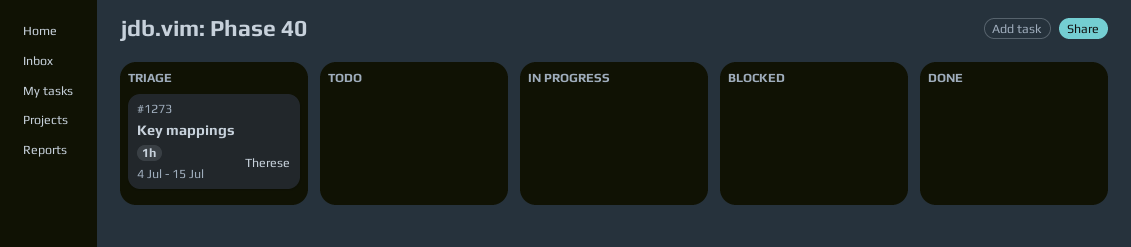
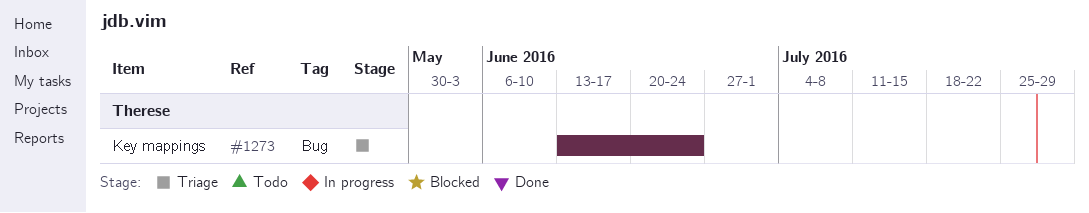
#1273, start: Jul 4 -> Jun 13
#1273, due: Jul 15 -> Jun 24

